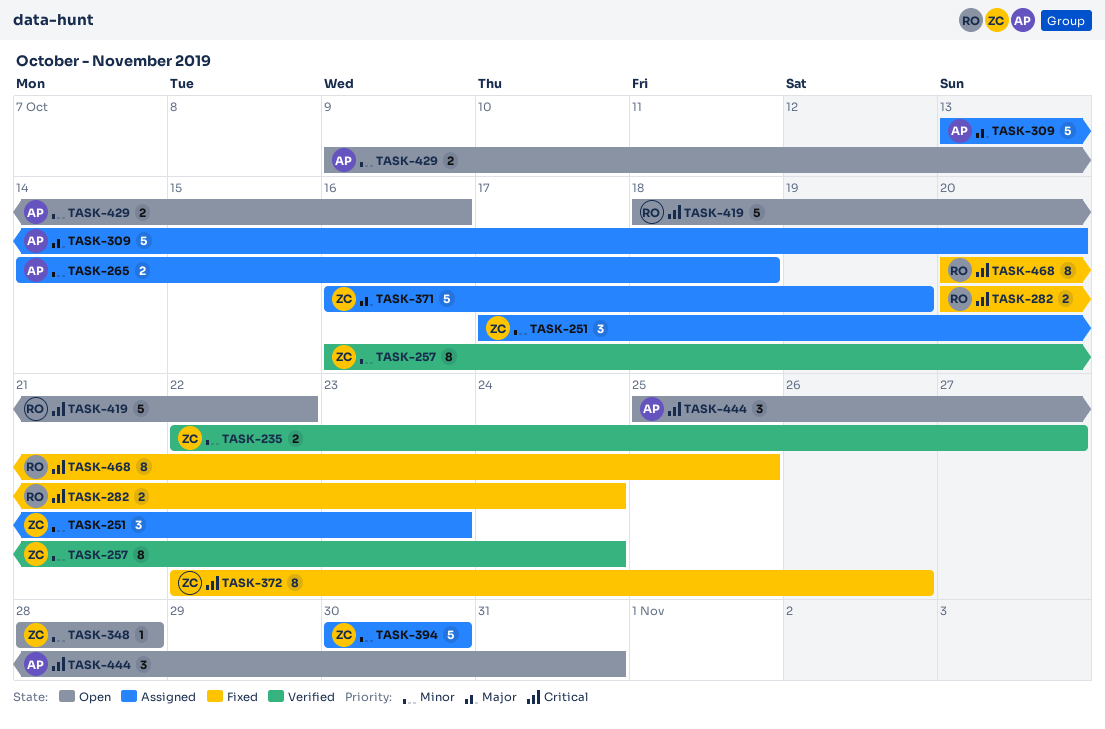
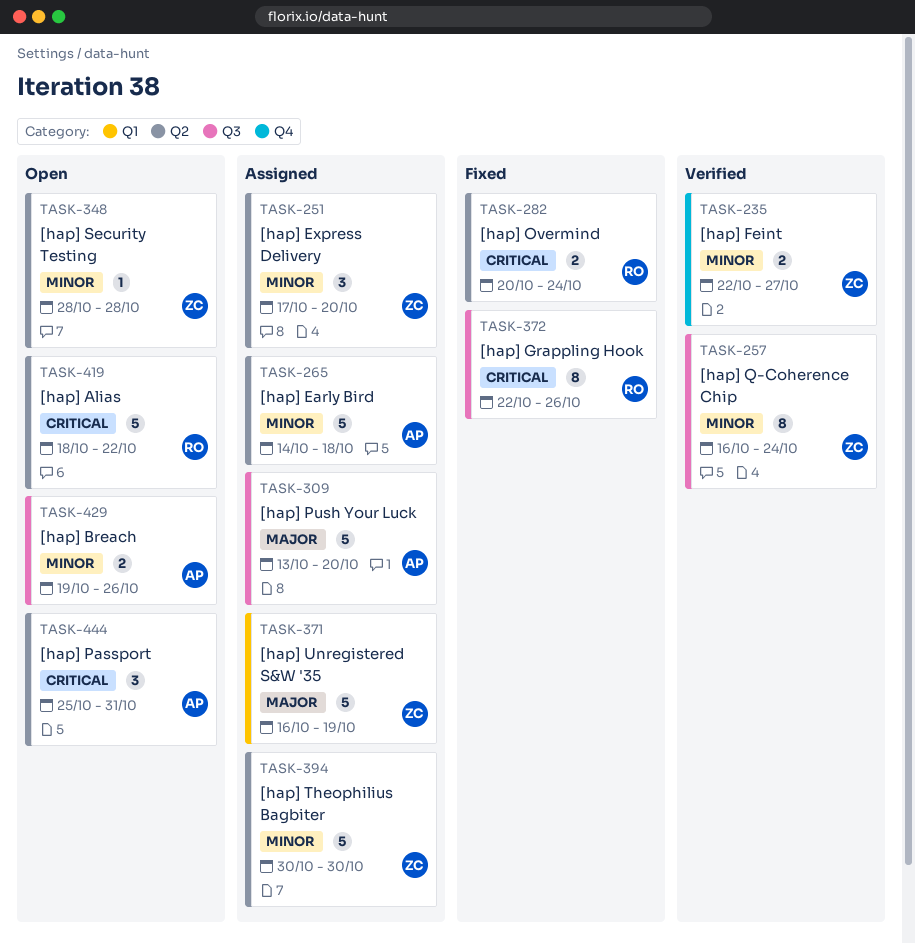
TASK-251, due: Oct 23 -> Oct 20
TASK-265, estimate: 2 -> 5
TASK-372, owner: ZC -> RO
TASK-429, start: Oct 9 -> Oct 19
TASK-429, due: Oct 16 -> Oct 26
TASK-468: present -> none

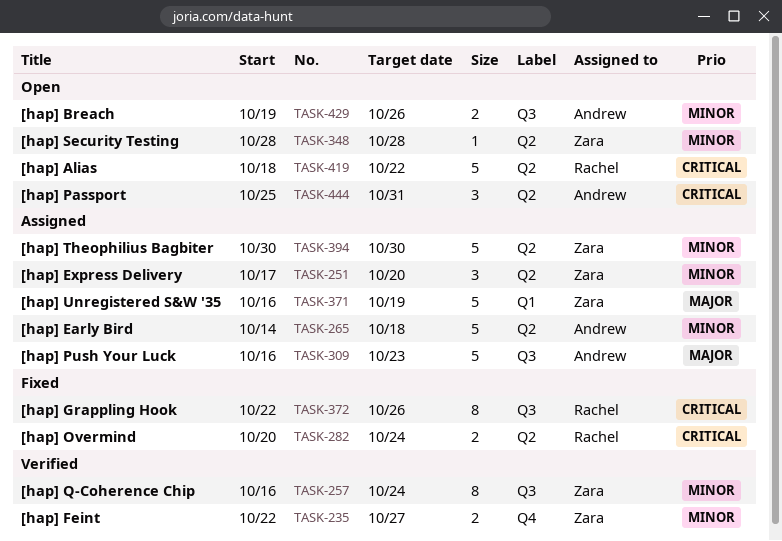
TASK-309, start: Oct 13 -> Oct 16
TASK-309, due: Oct 20 -> Oct 23

